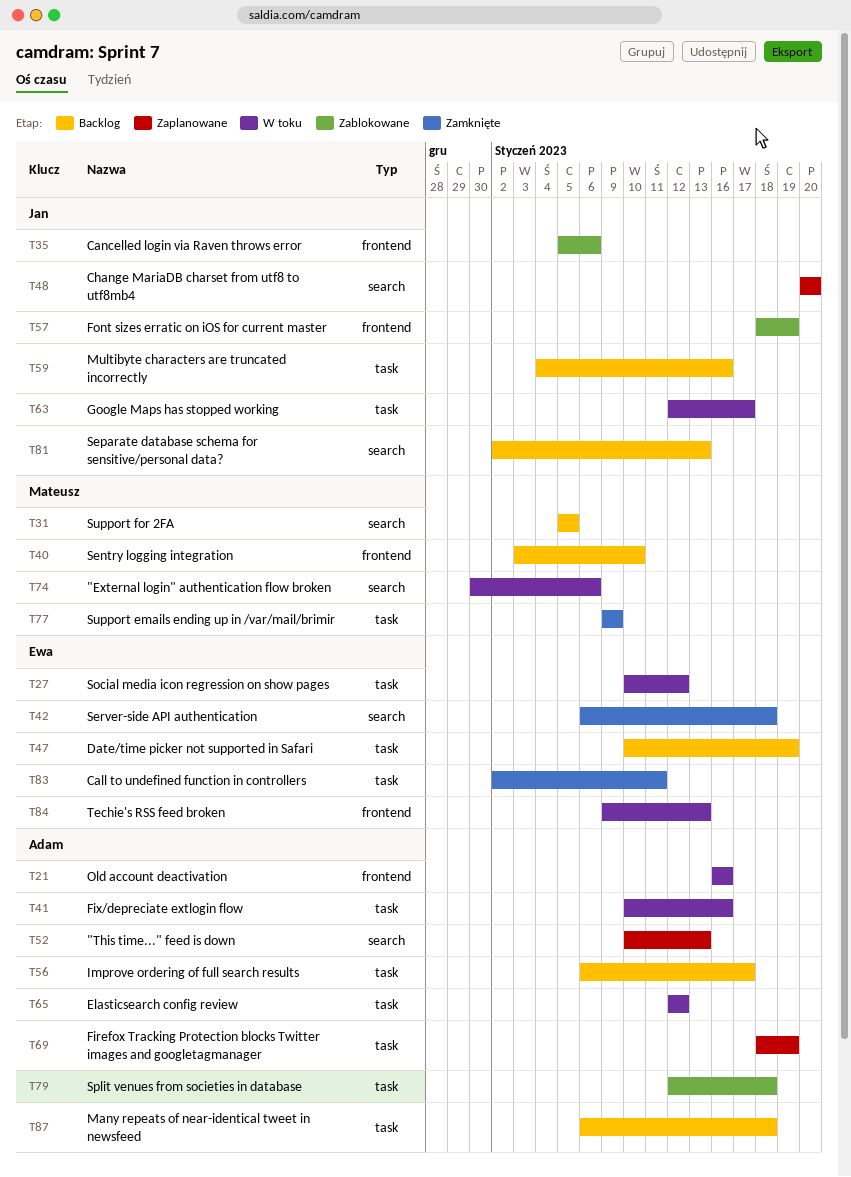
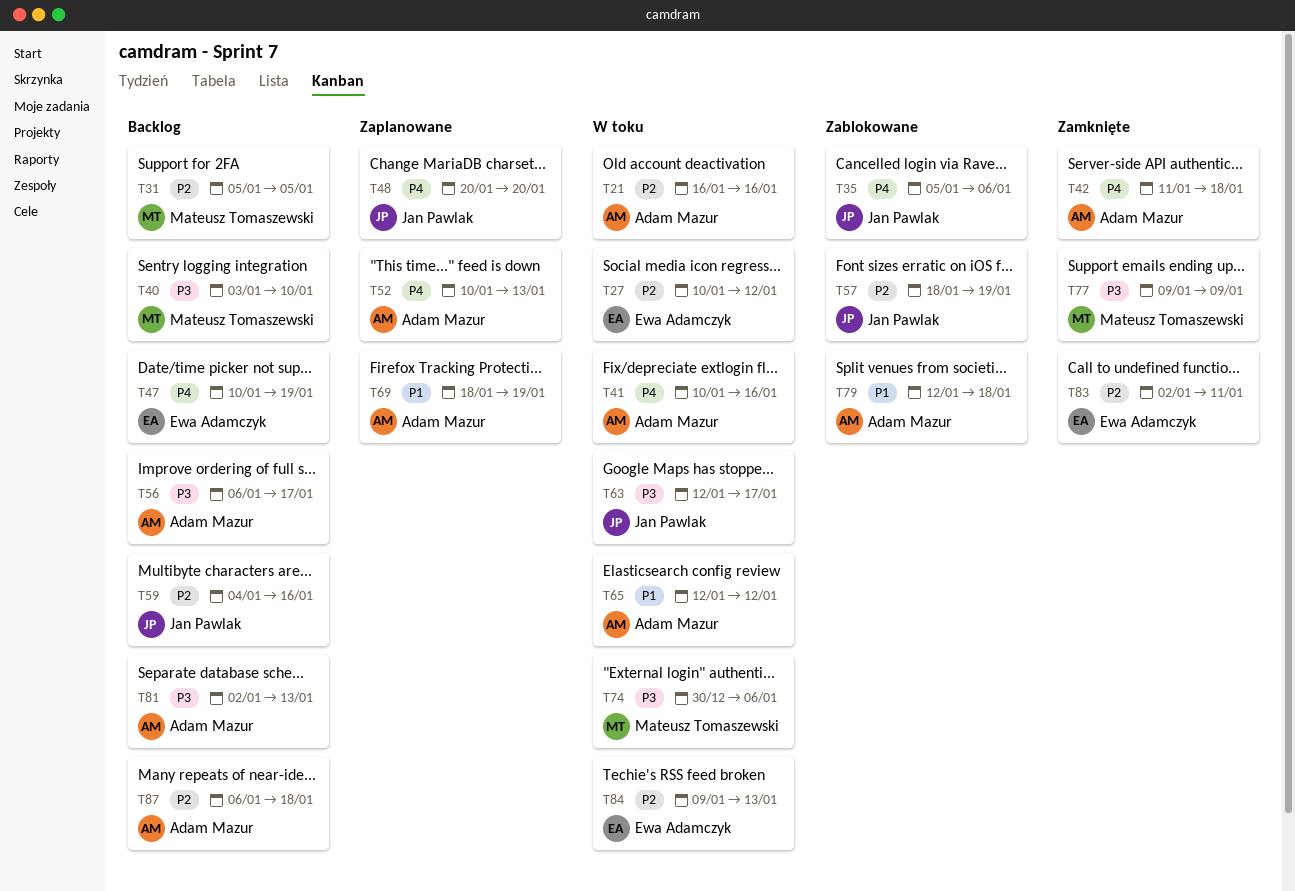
T42, owner: Ewa Adamczyk -> Adam Mazur
T42, start: Jan 6 -> Jan 11
T81, owner: Jan Pawlak -> Adam Mazur

